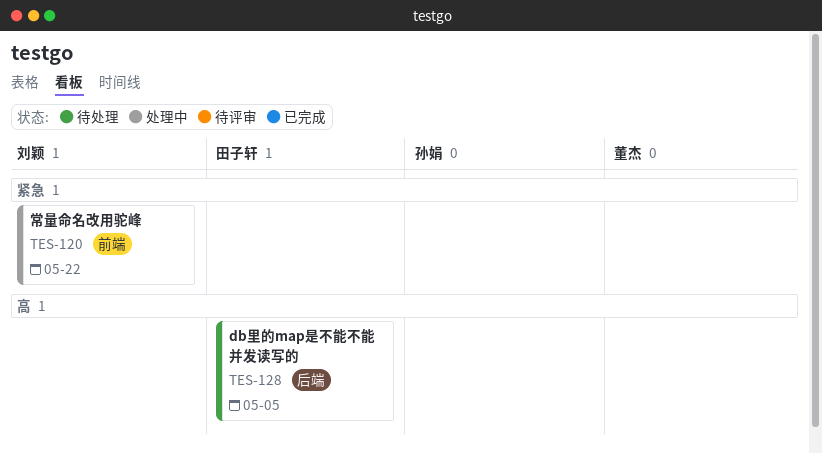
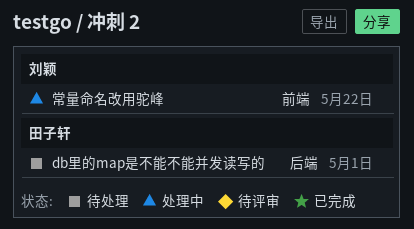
db里的map是不能不能并发读写的, due: May 5 -> May 1

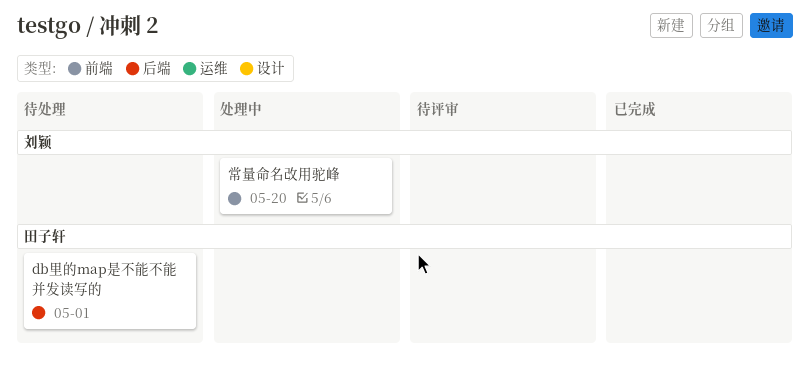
常量命名改用驼峰, due: May 22 -> May 20

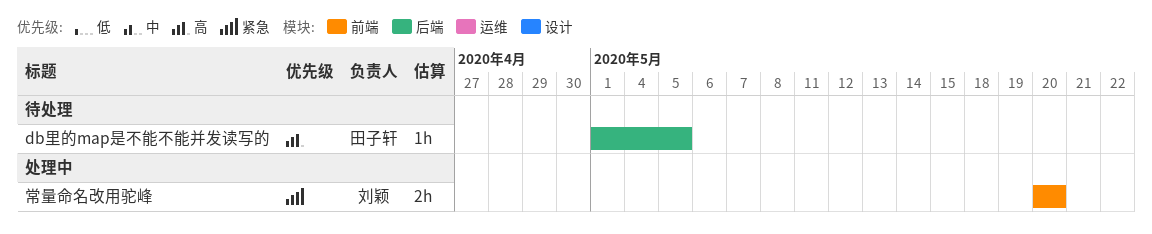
db里的map是不能不能并发读写的, due: May 1 -> May 5

